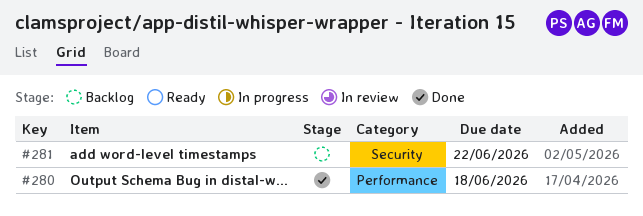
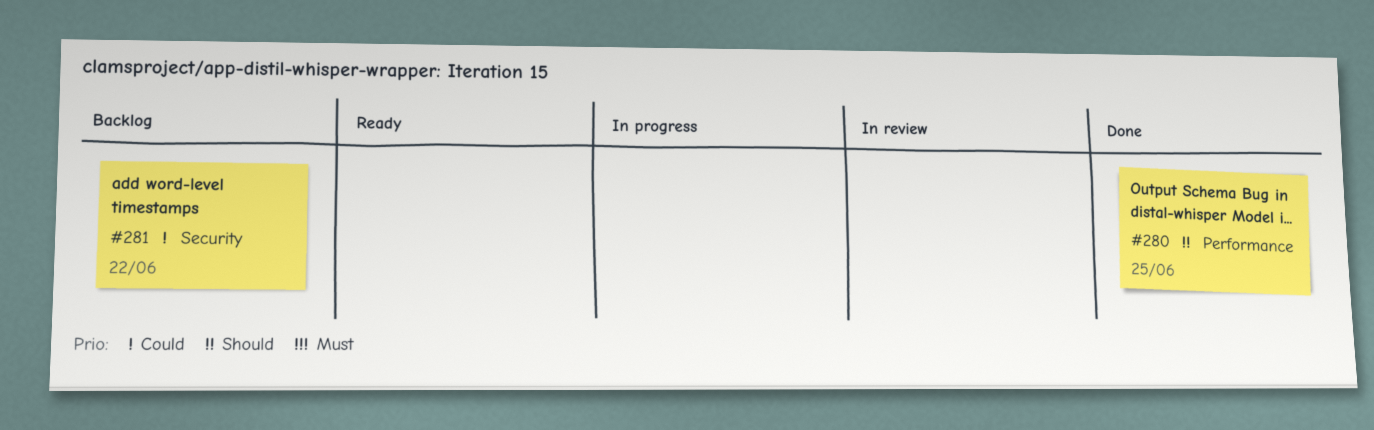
#280, due: Jun 18 -> Jun 25

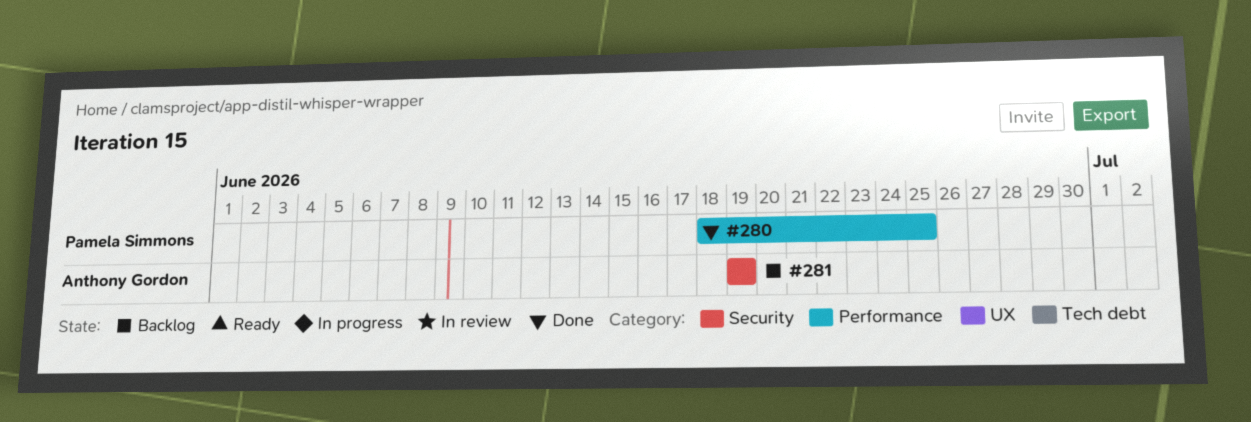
#281, due: Jun 22 -> Jun 19

